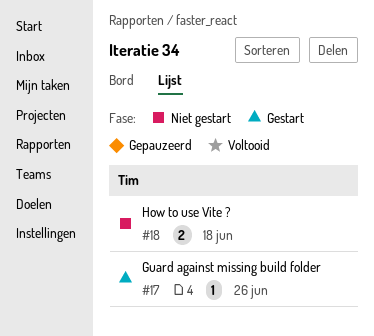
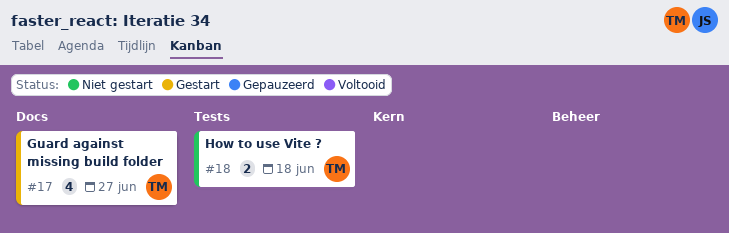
#17, estimate: 1 -> 4
#17, due: Jun 26 -> Jun 27

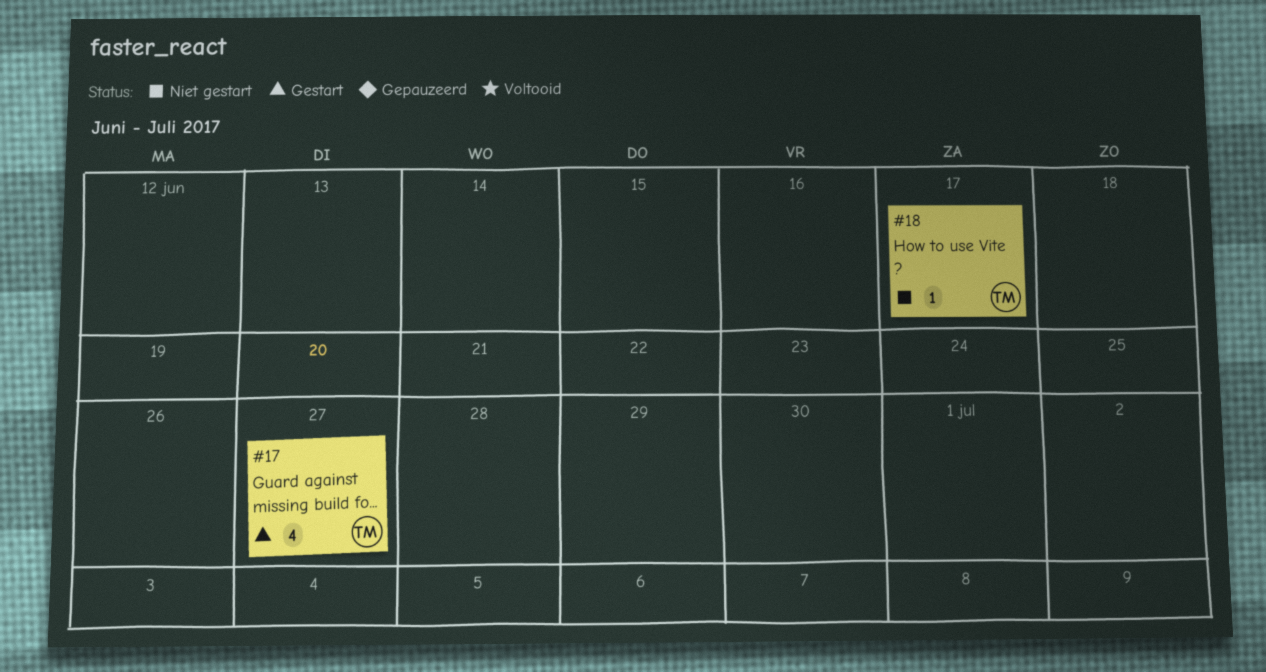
#18, estimate: 2 -> 1
#18, due: Jun 18 -> Jun 17

